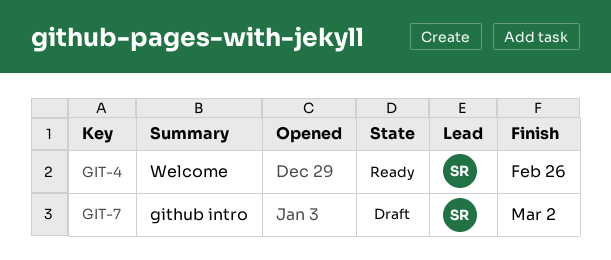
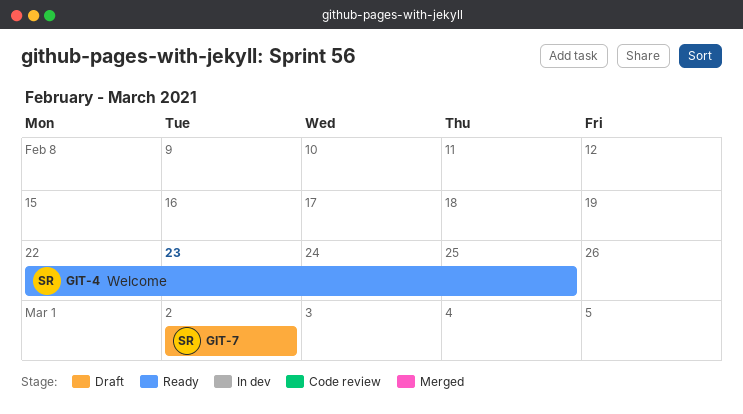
GIT-4, due: Feb 26 -> Feb 25

